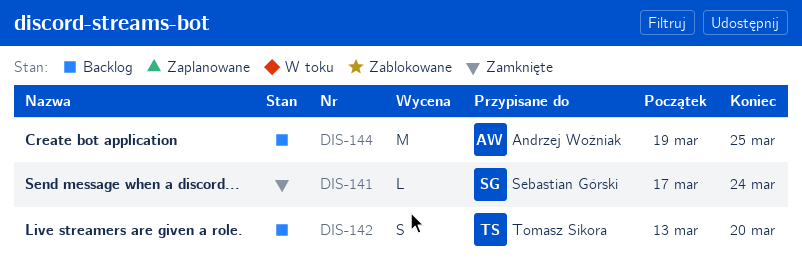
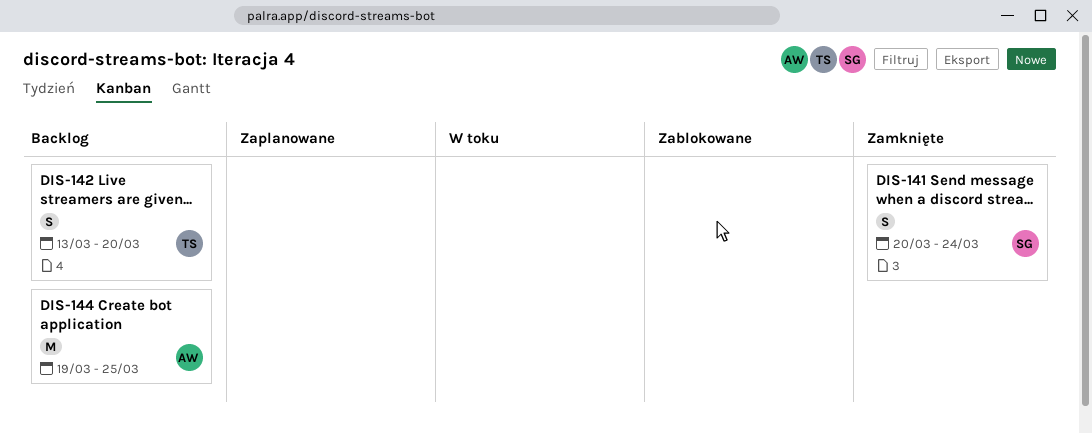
DIS-141, estimate: L -> S
DIS-141, start: Mar 17 -> Mar 20

